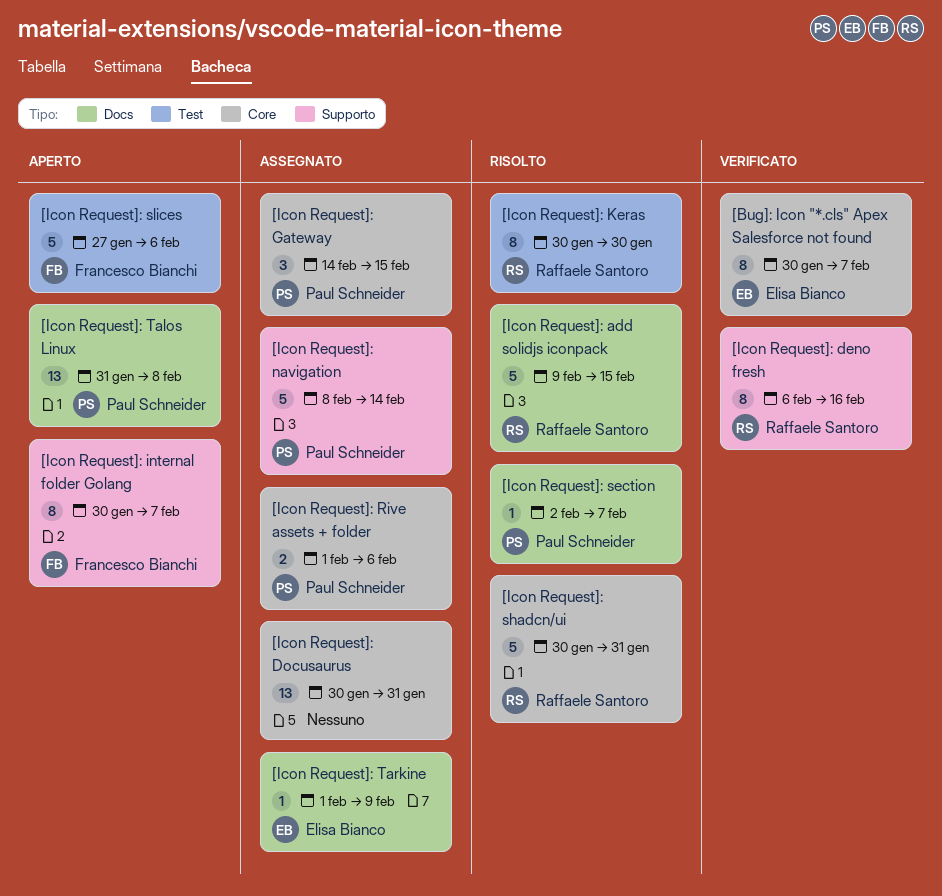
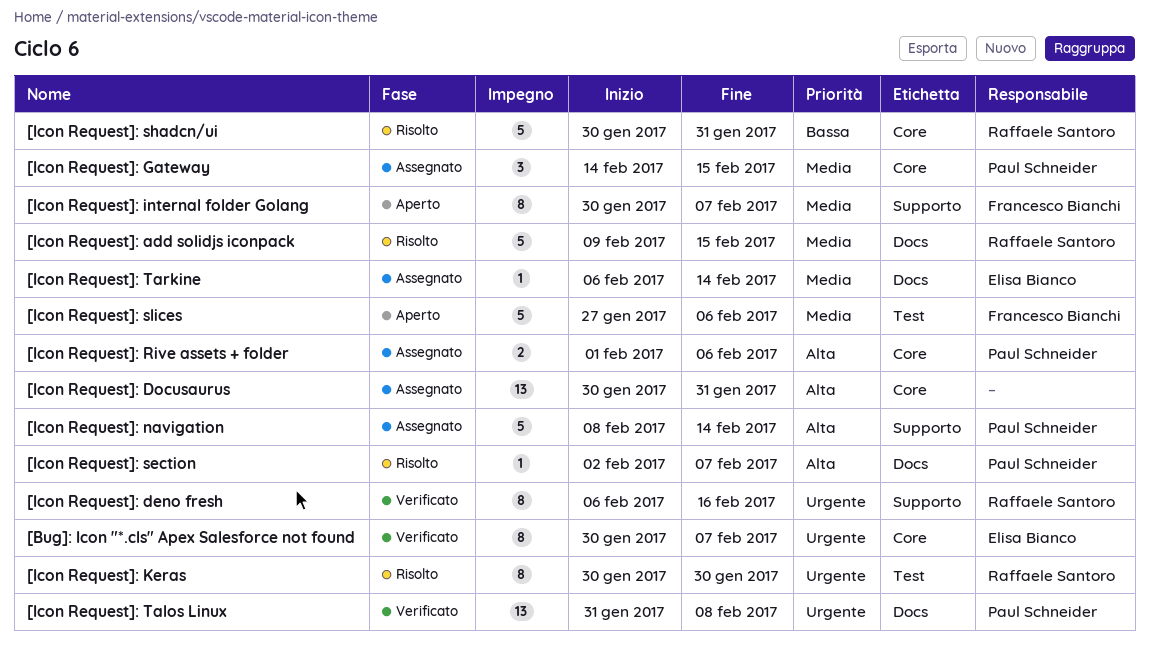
[Icon Request]: Talos Linux, status: Aperto -> Verificato
[Icon Request]: Tarkine, start: Feb 1 -> Feb 6
[Icon Request]: Tarkine, due: Feb 9 -> Feb 14

